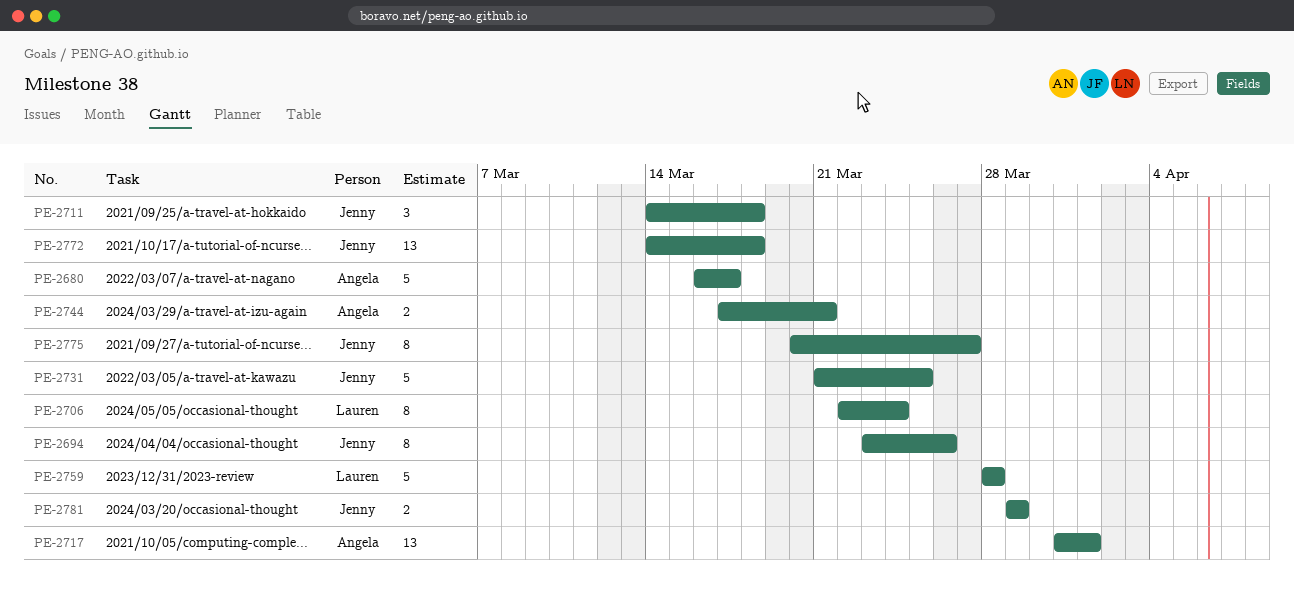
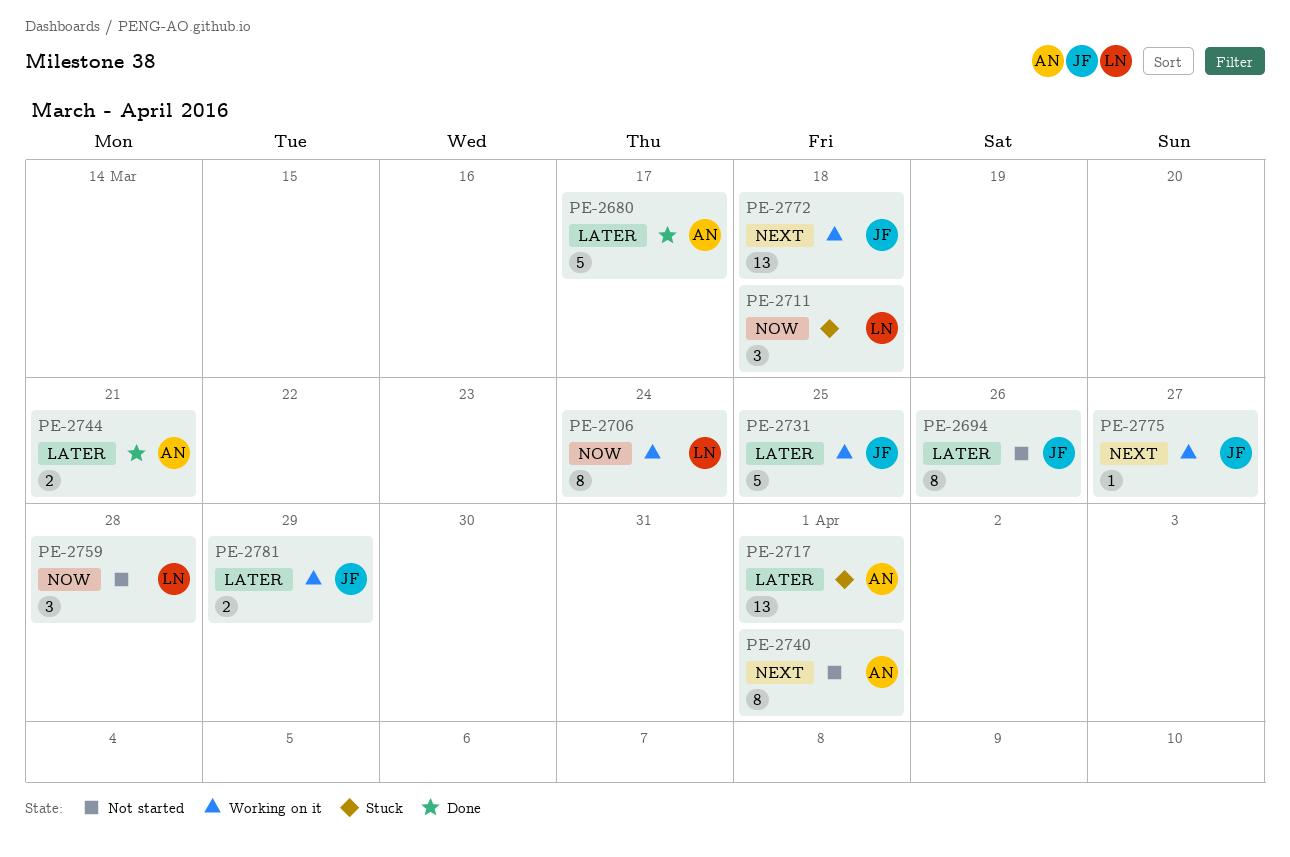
PE-2711, owner: Jenny -> Lauren
PE-2740: none -> present
PE-2759, estimate: 5 -> 3
PE-2775, estimate: 8 -> 1

